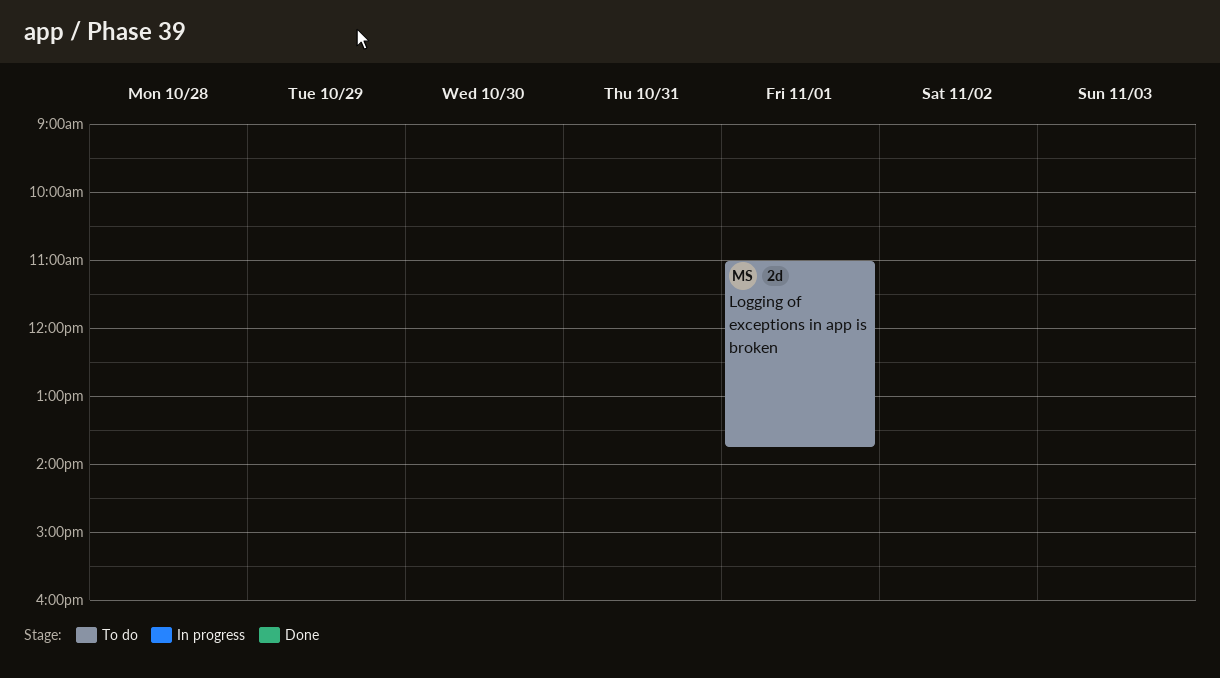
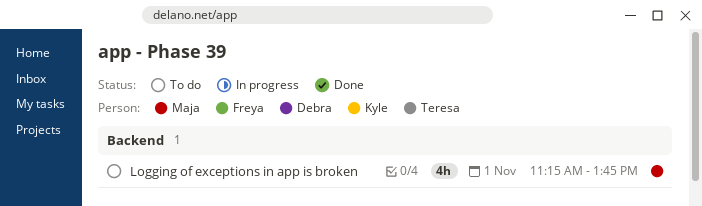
Logging of exceptions in app is broken, estimate: 2d -> 4h
Logging of exceptions in app is broken, begins: 11:00 -> 11:15

